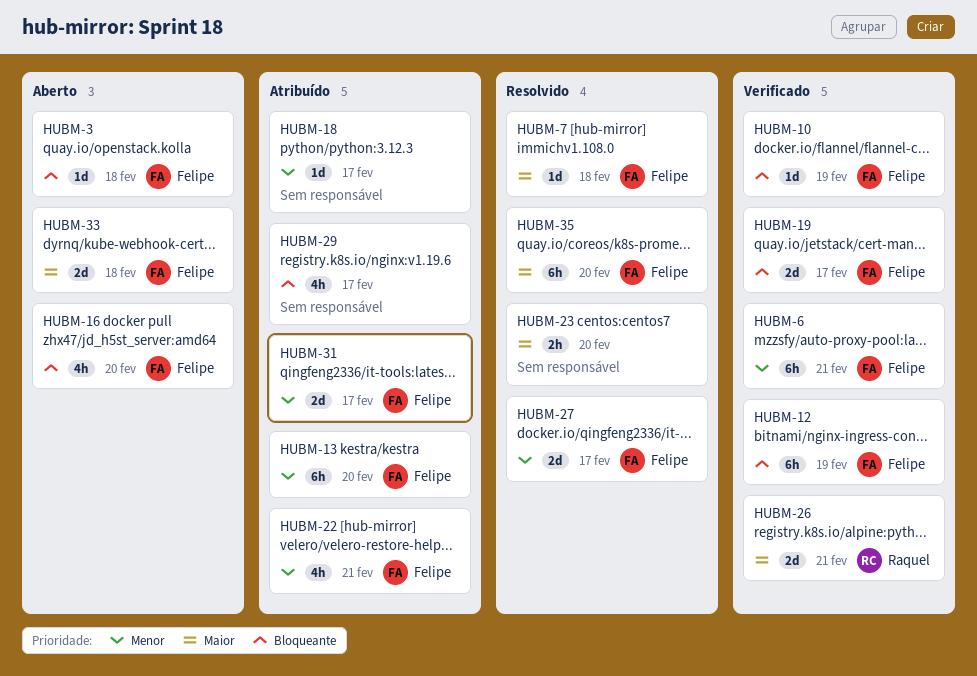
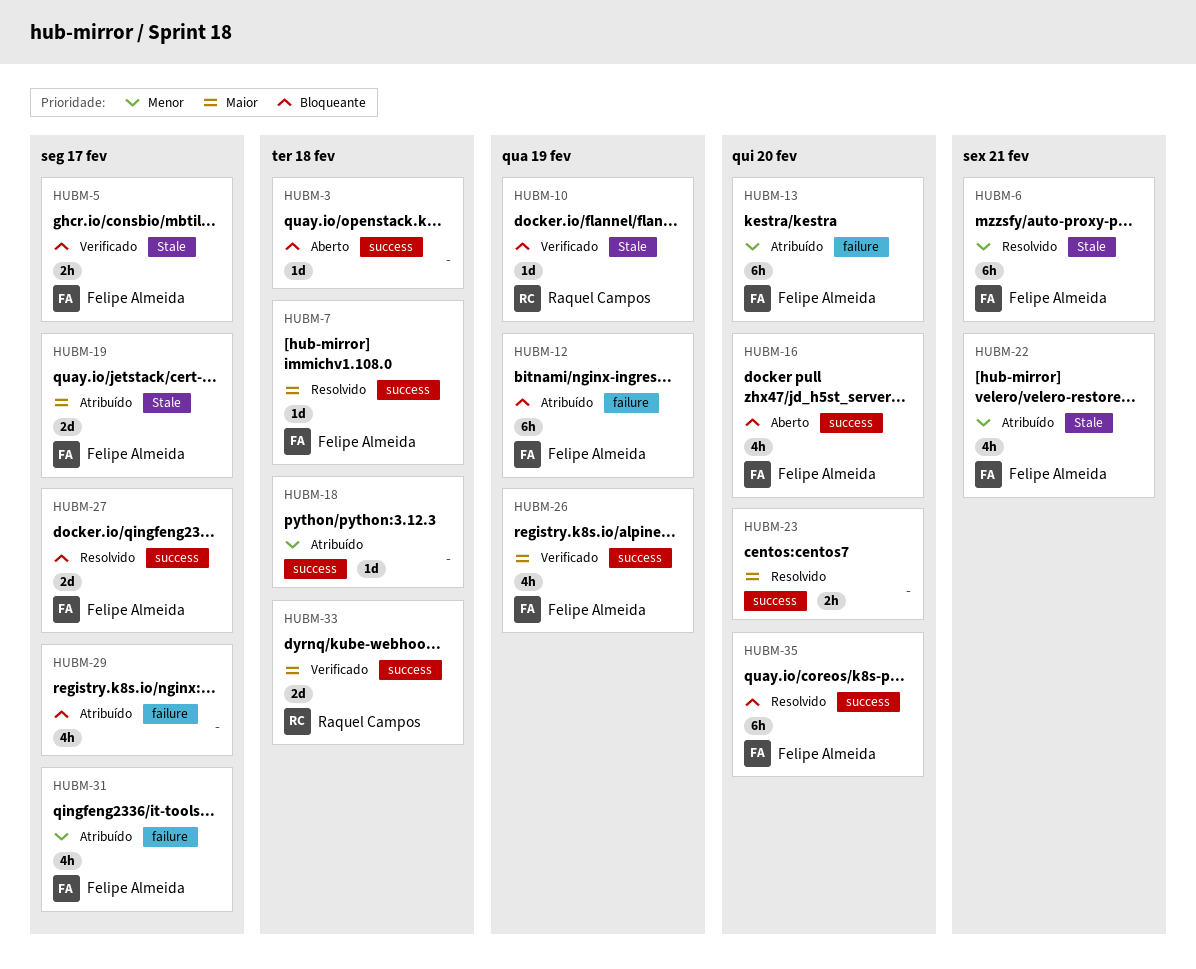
HUBM-3, owner: Felipe Almeida -> none
HUBM-5: none -> present
HUBM-6, status: Verificado -> Resolvido
HUBM-10, owner: Felipe Almeida -> Raquel Campos
HUBM-12, status: Verificado -> Atribuído
HUBM-18, due: Feb 17 -> Feb 18
HUBM-19, status: Verificado -> Atribuído
HUBM-19, priority: Bloqueante -> Maior
HUBM-26, owner: Raquel Campos -> Felipe Almeida
HUBM-26, estimate: 2d -> 4h
HUBM-26, due: Feb 21 -> Feb 19
HUBM-27, priority: Menor -> Bloqueante
HUBM-31, estimate: 2d -> 4h
HUBM-33, status: Aberto -> Verificado
HUBM-33, owner: Felipe Almeida -> Raquel Campos
HUBM-35, priority: Maior -> Bloqueante

